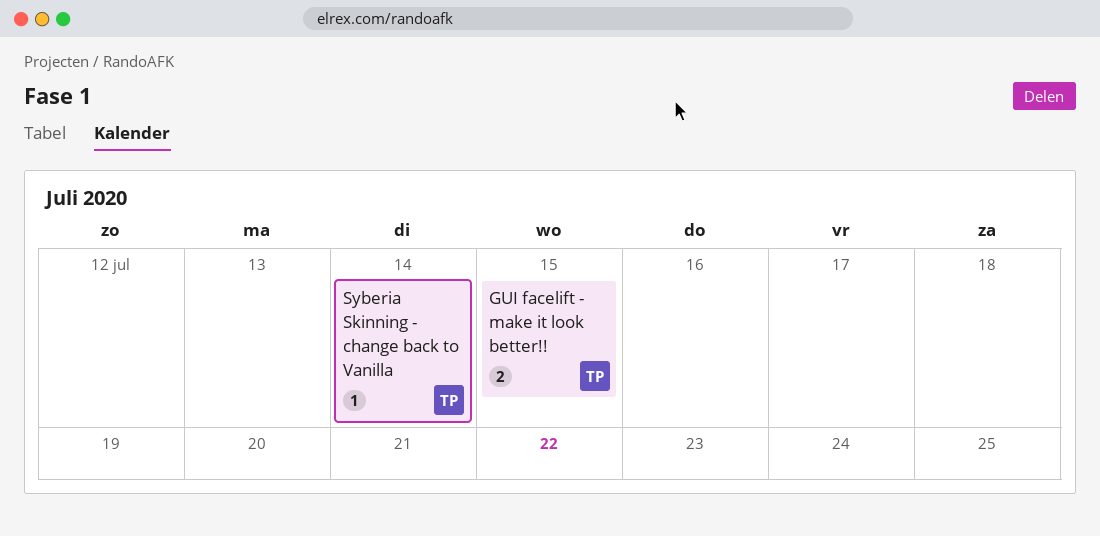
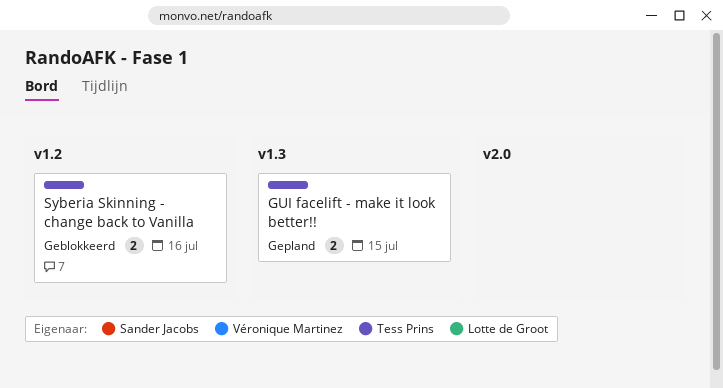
Syberia Skinning - change back to Vanilla, estimate: 1 -> 2
Syberia Skinning - change back to Vanilla, due: Jul 14 -> Jul 16

